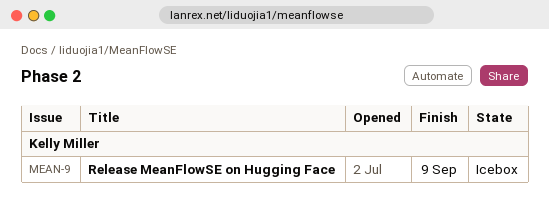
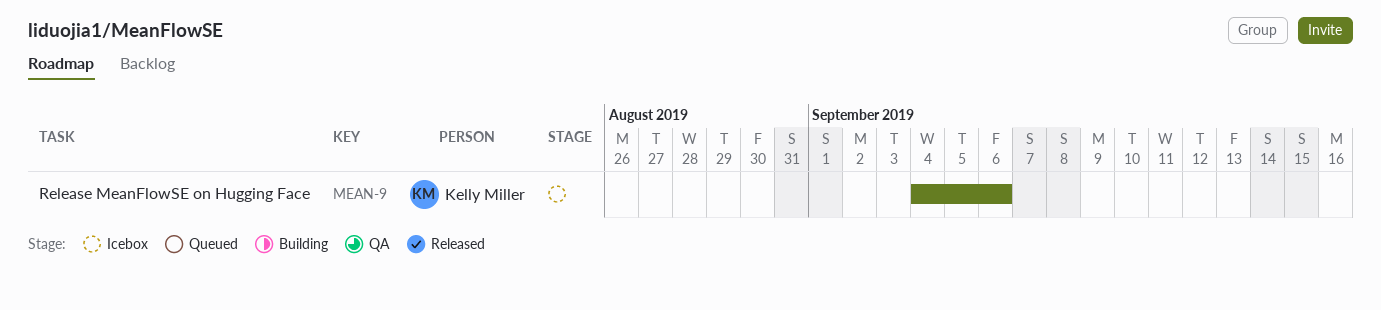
MEAN-9, due: Sep 9 -> Sep 6

